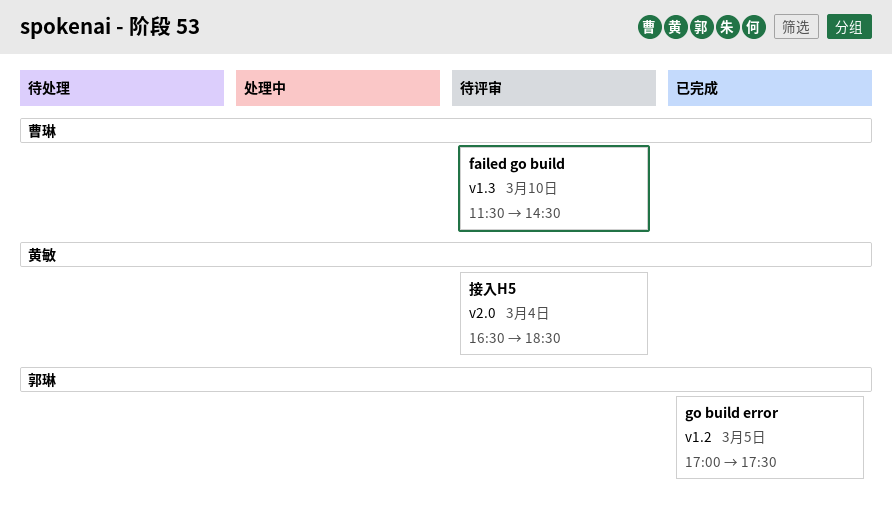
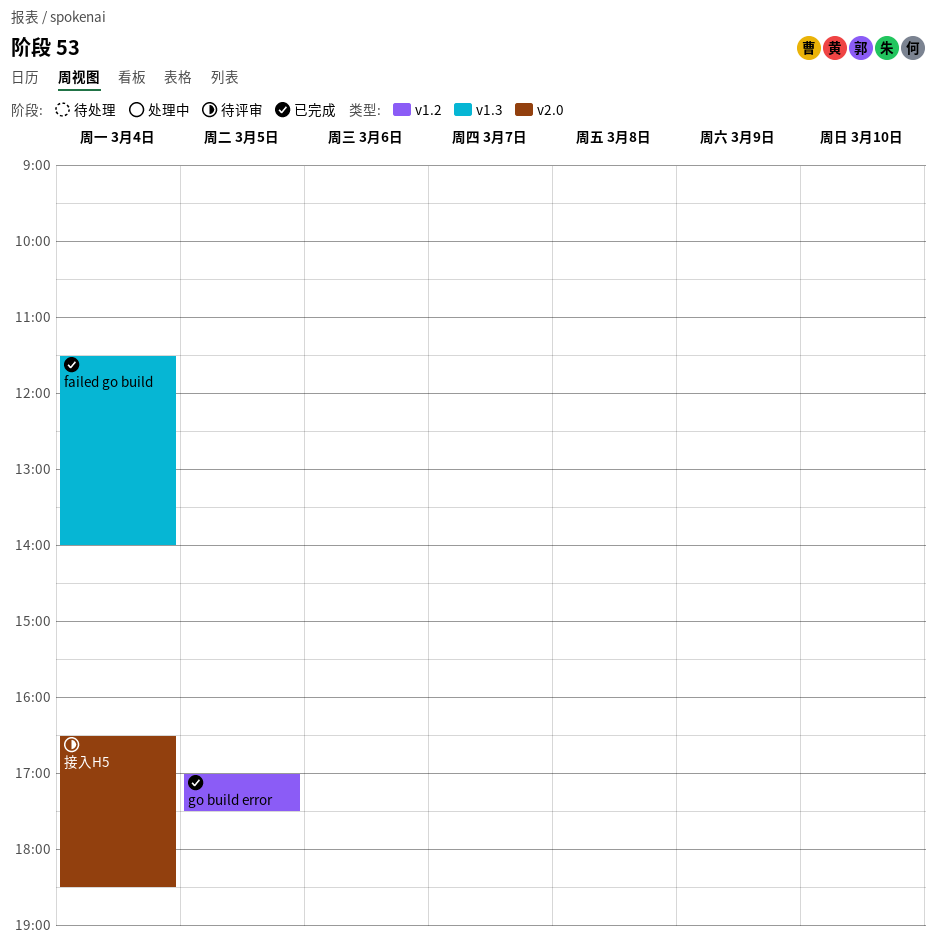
failed go build, status: 待评审 -> 已完成
failed go build, day: Mar 10 -> Mar 4
failed go build, ends: 14:30 -> 14:00

